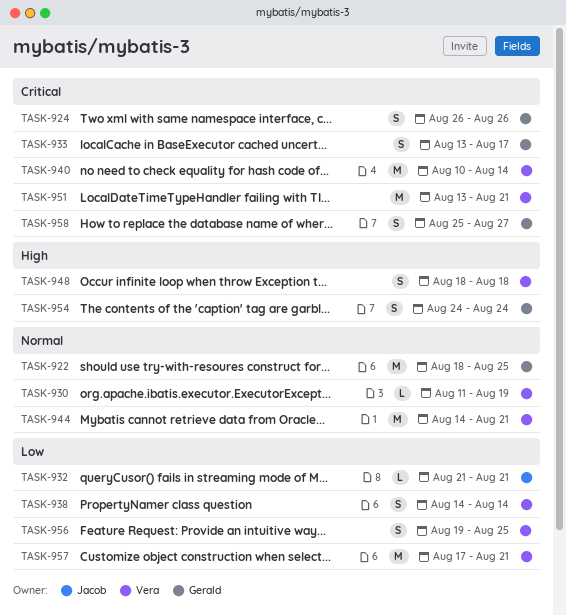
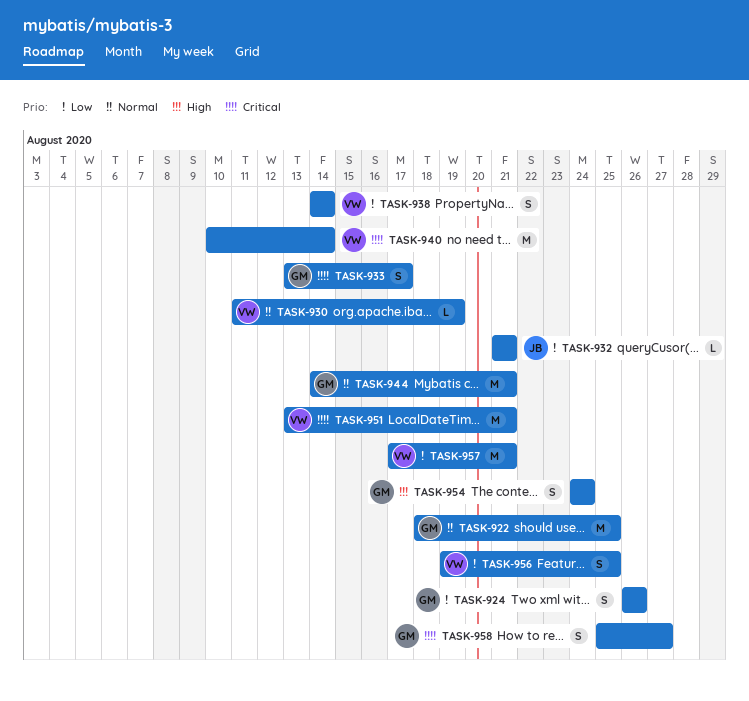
TASK-924, priority: Critical -> Low
TASK-944, owner: Vera -> Gerald
TASK-948: present -> none

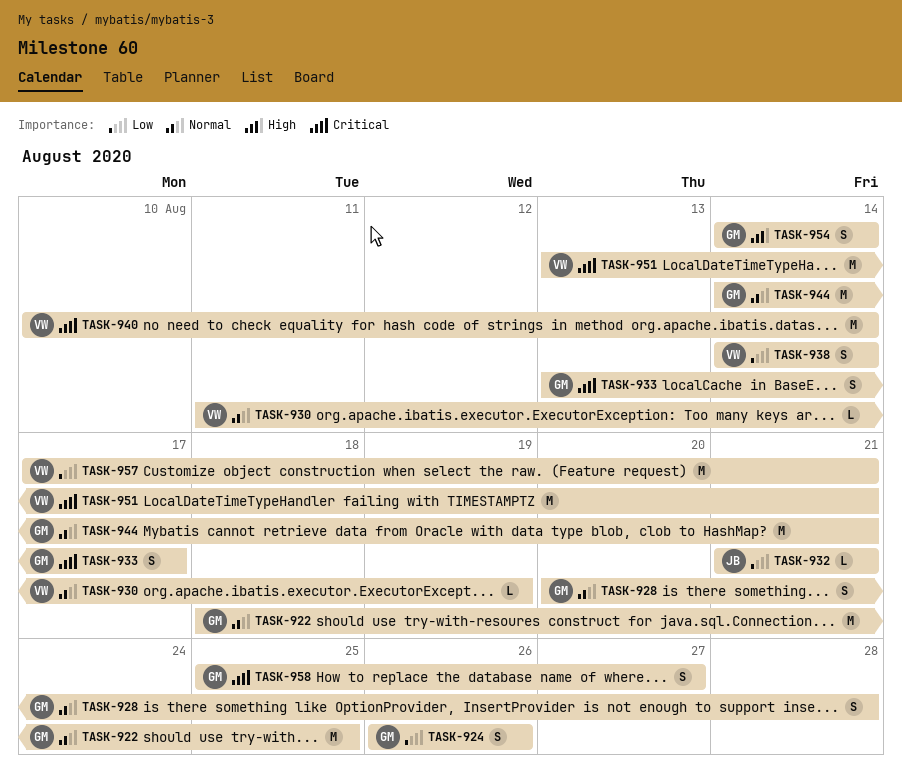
TASK-928: none -> present
TASK-954, start: Aug 24 -> Aug 14
TASK-954, due: Aug 24 -> Aug 14
TASK-956: present -> none

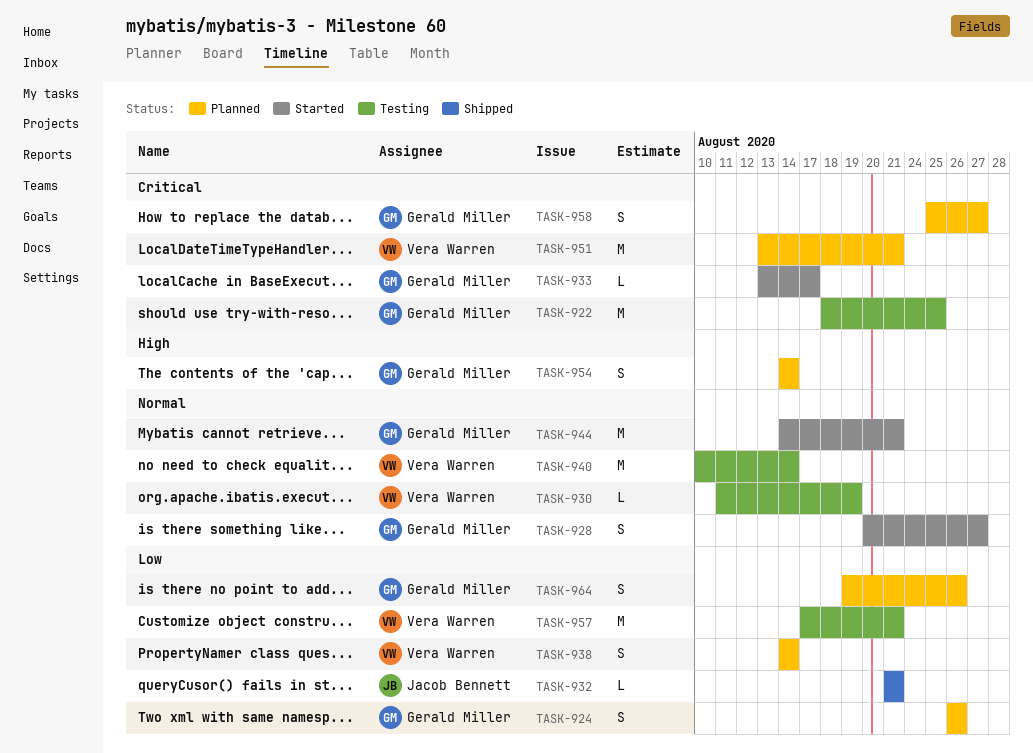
TASK-922, priority: Normal -> Critical
TASK-928, due: Aug 28 -> Aug 27
TASK-933, estimate: S -> L
TASK-940, priority: Critical -> Normal
TASK-964: none -> present

